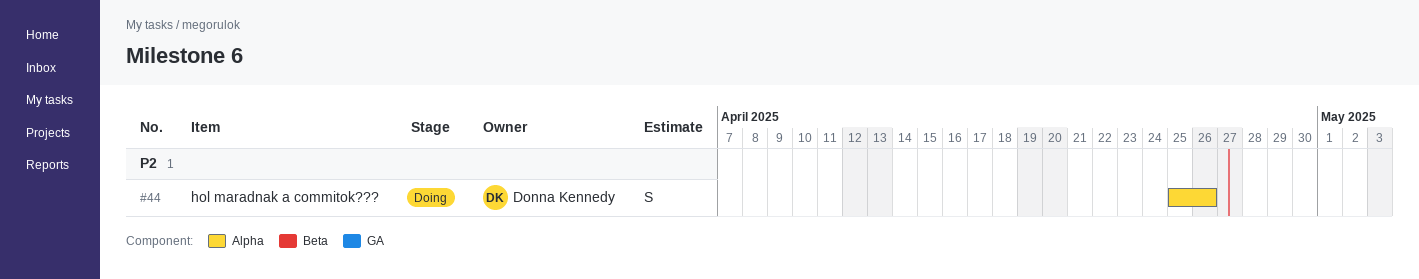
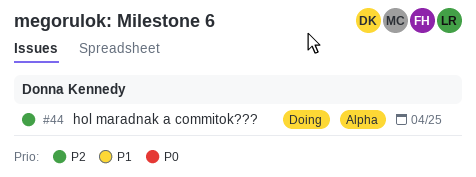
#44, due: Apr 26 -> Apr 25

